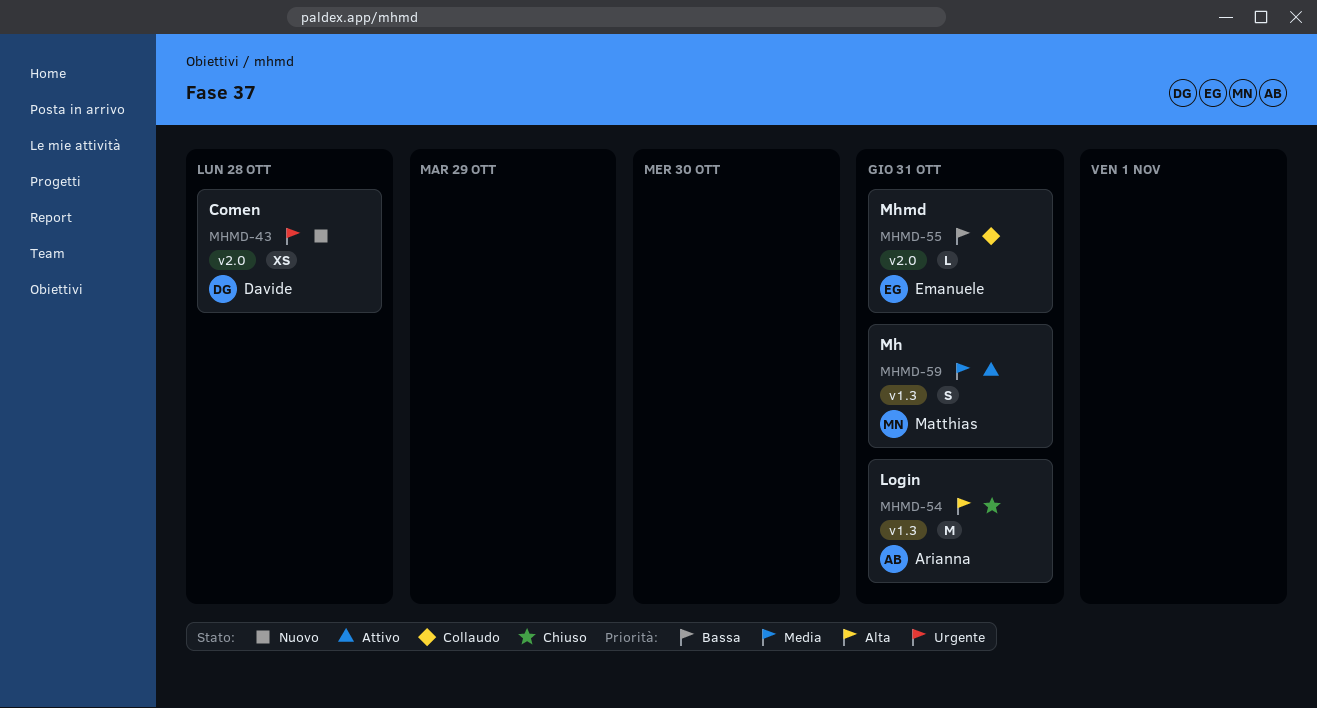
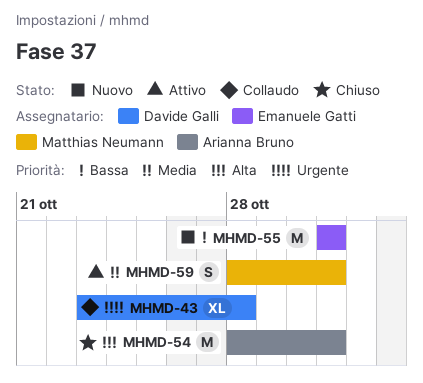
MHMD-43, status: Nuovo -> Collaudo
MHMD-43, estimate: XS -> XL
MHMD-55, status: Collaudo -> Nuovo
MHMD-55, estimate: L -> M

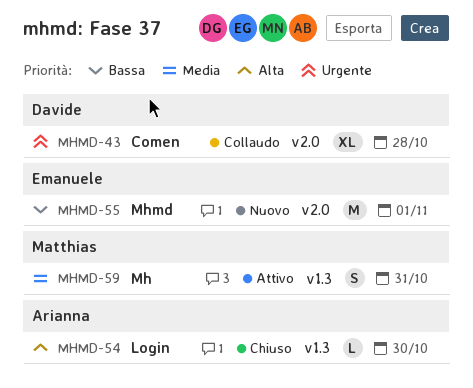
MHMD-54, estimate: M -> L
MHMD-54, due: Oct 31 -> Oct 30
MHMD-55, due: Oct 31 -> Nov 1

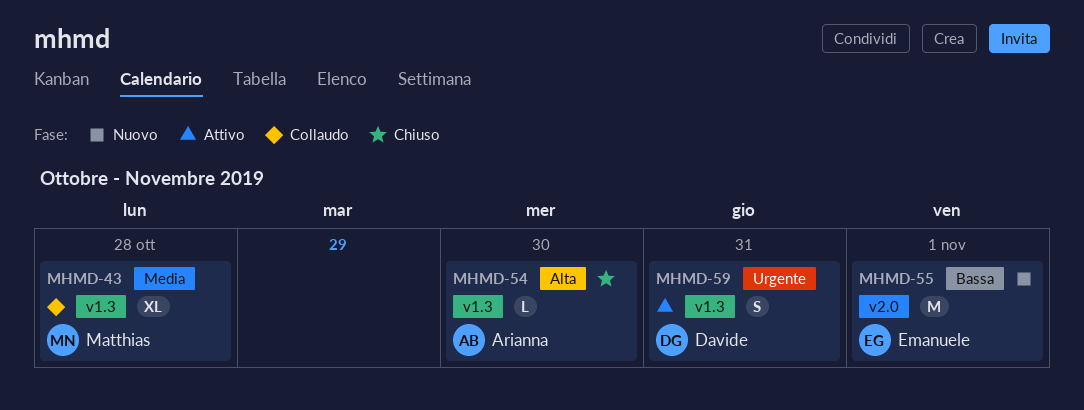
MHMD-43, owner: Davide -> Matthias
MHMD-43, priority: Urgente -> Media
MHMD-43, label: v2.0 -> v1.3
MHMD-59, owner: Matthias -> Davide
MHMD-59, priority: Media -> Urgente

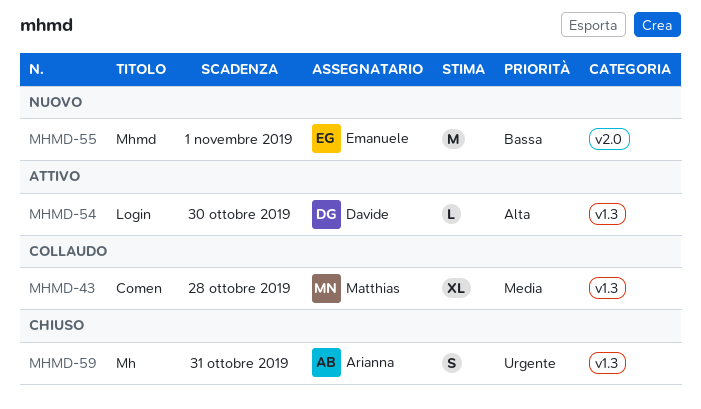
MHMD-54, status: Chiuso -> Attivo
MHMD-54, owner: Arianna -> Davide
MHMD-59, status: Attivo -> Chiuso
MHMD-59, owner: Davide -> Arianna

